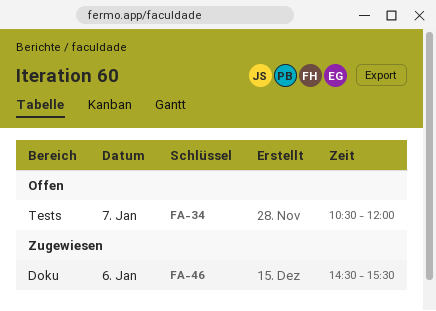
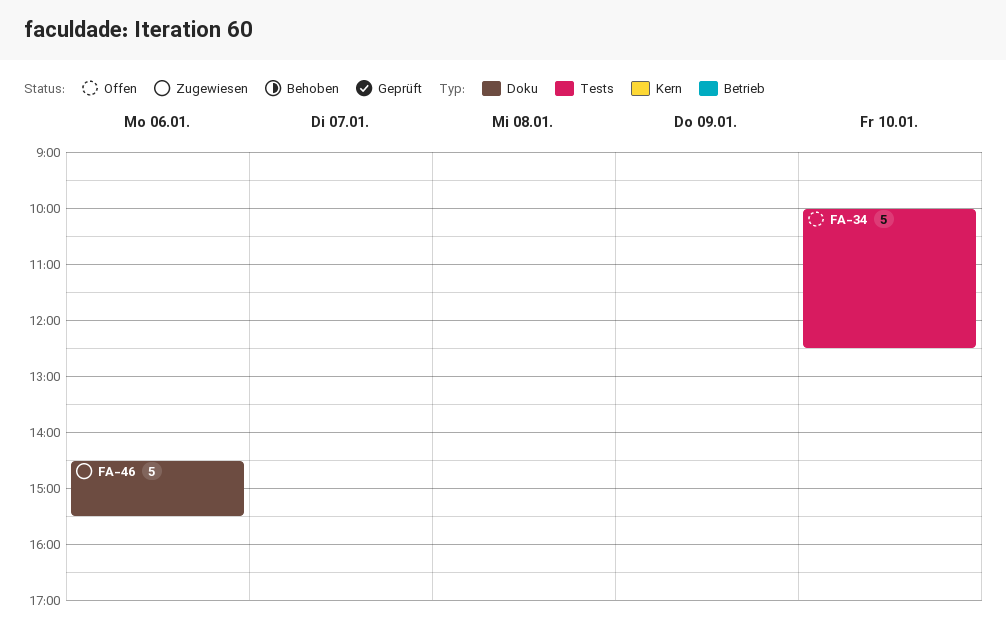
FA-34, day: Jan 7 -> Jan 10
FA-34, begins: 10:30 -> 10:00
FA-34, ends: 12:00 -> 12:30

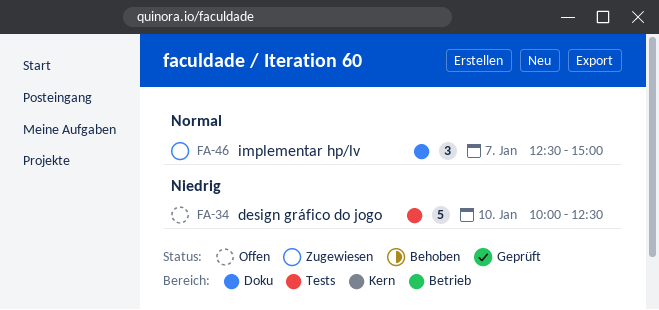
FA-46, estimate: 5 -> 3
FA-46, day: Jan 6 -> Jan 7
FA-46, begins: 14:30 -> 12:30
FA-46, ends: 15:30 -> 15:00

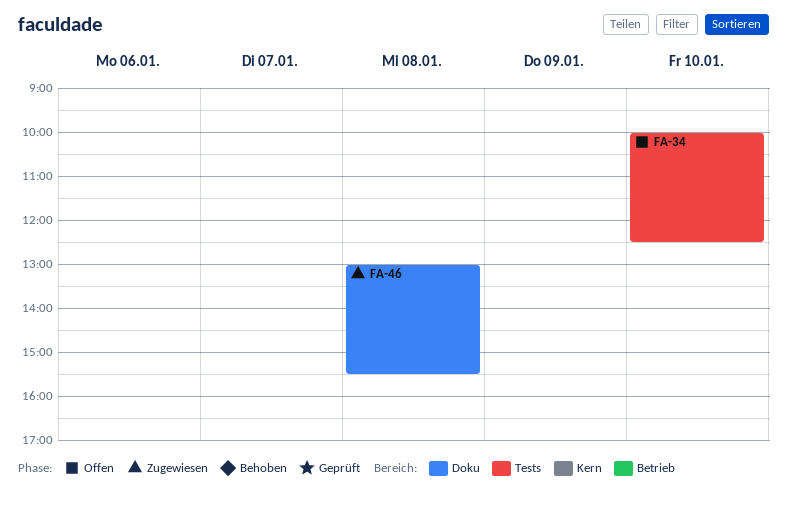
FA-46, day: Jan 7 -> Jan 8
FA-46, begins: 12:30 -> 13:00
FA-46, ends: 15:00 -> 15:30

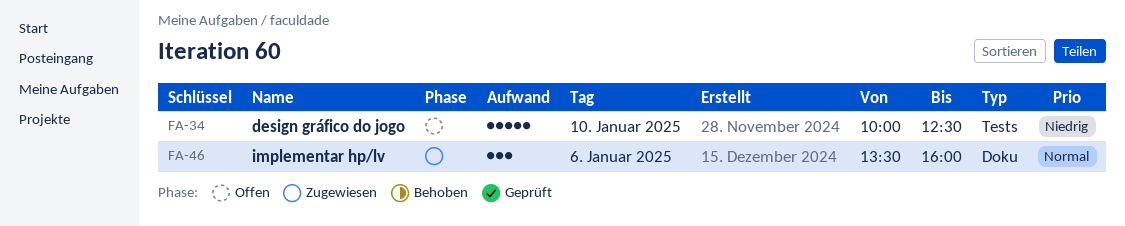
FA-46, day: Jan 8 -> Jan 6
FA-46, begins: 13:00 -> 13:30
FA-46, ends: 15:30 -> 16:00

